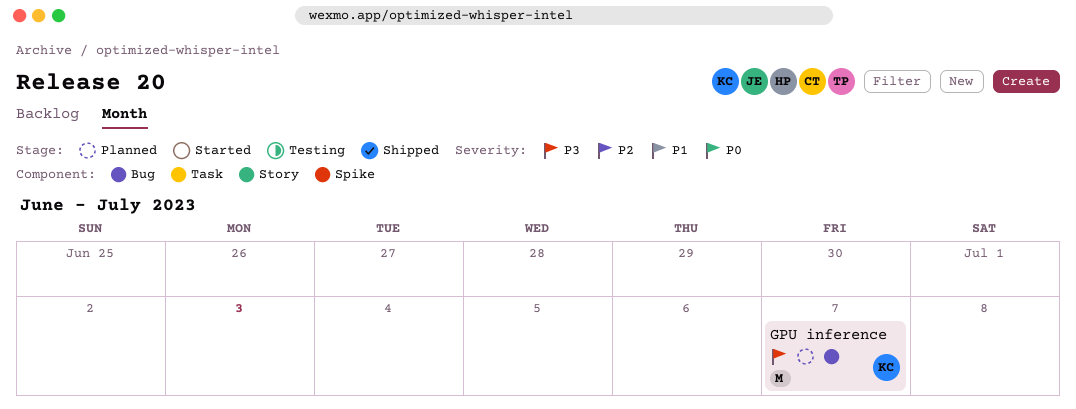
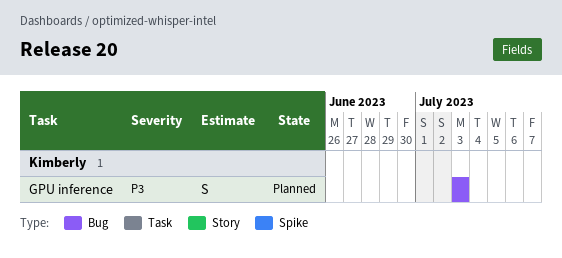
GPU inference, estimate: M -> S
GPU inference, due: Jul 7 -> Jul 3

